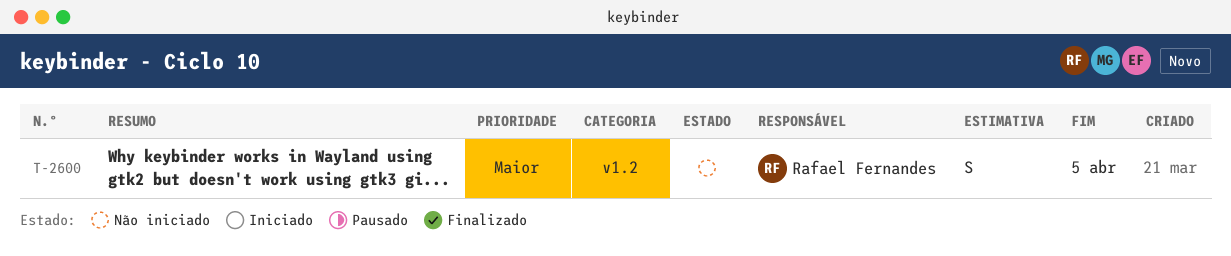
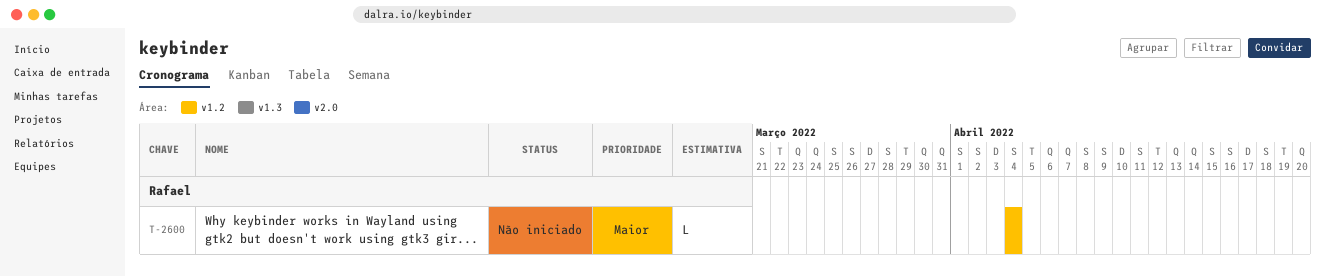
T-2600, estimate: S -> L
T-2600, due: Apr 5 -> Apr 4

